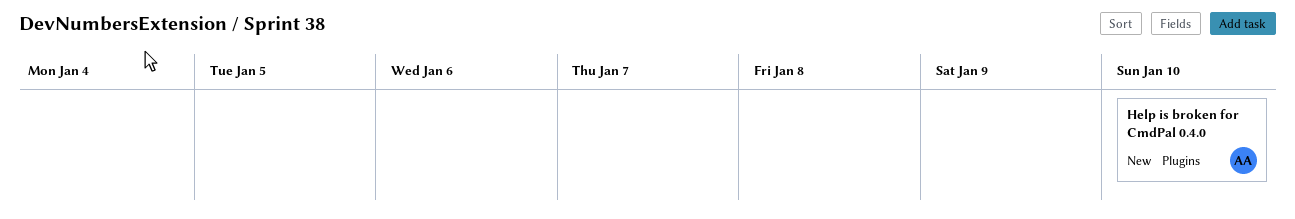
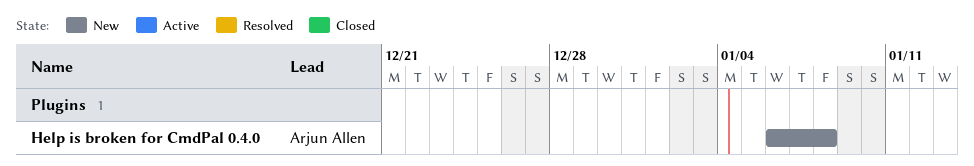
Help is broken for CmdPal 0.4.0, due: Jan 10 -> Jan 8

